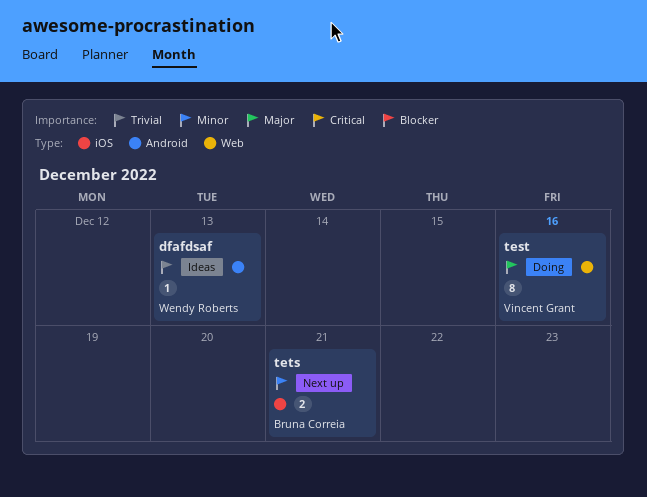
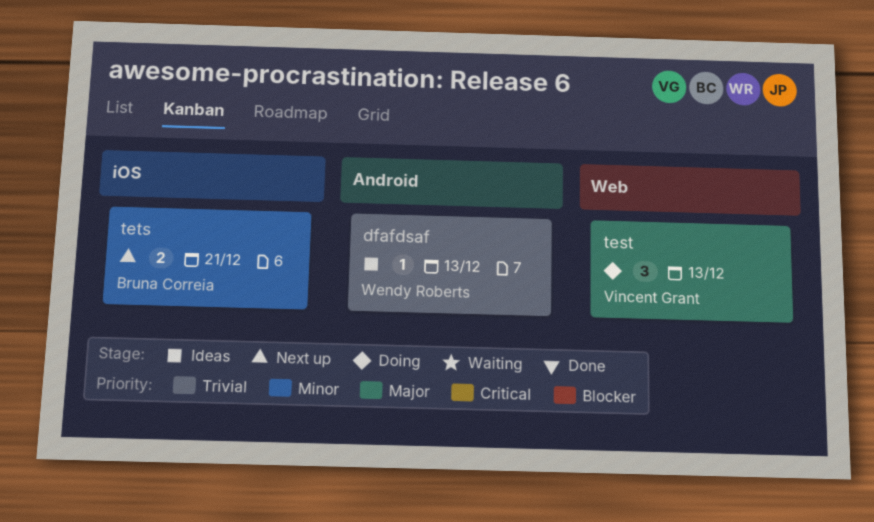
test, estimate: 8 -> 3
test, due: Dec 16 -> Dec 13

